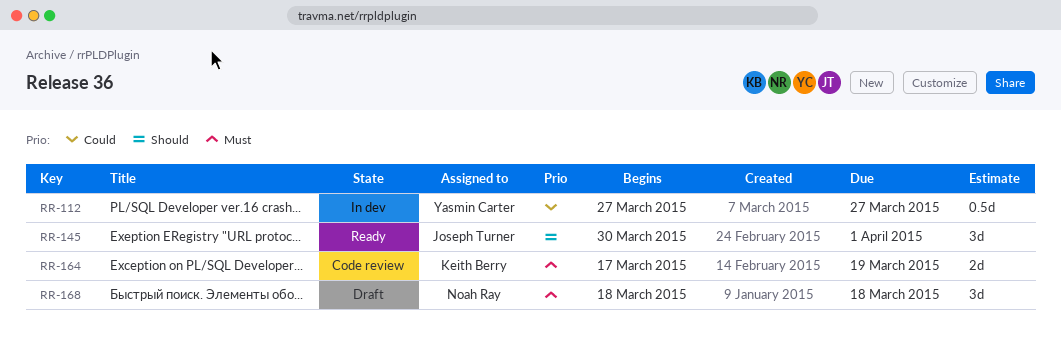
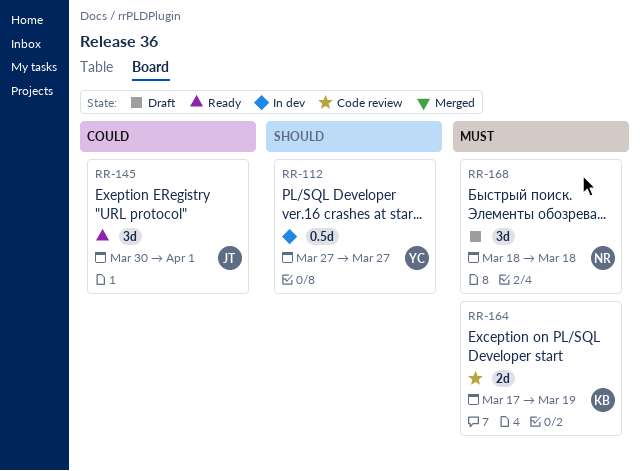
RR-112, priority: Could -> Should
RR-145, priority: Should -> Could

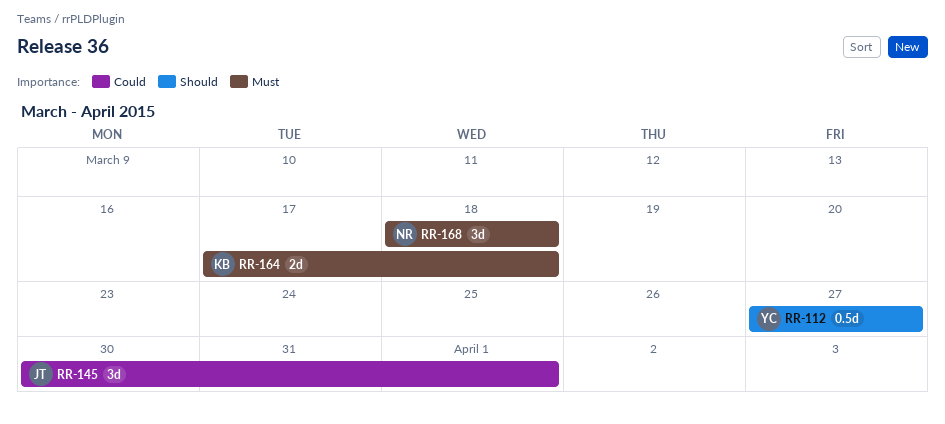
RR-164, due: Mar 19 -> Mar 18

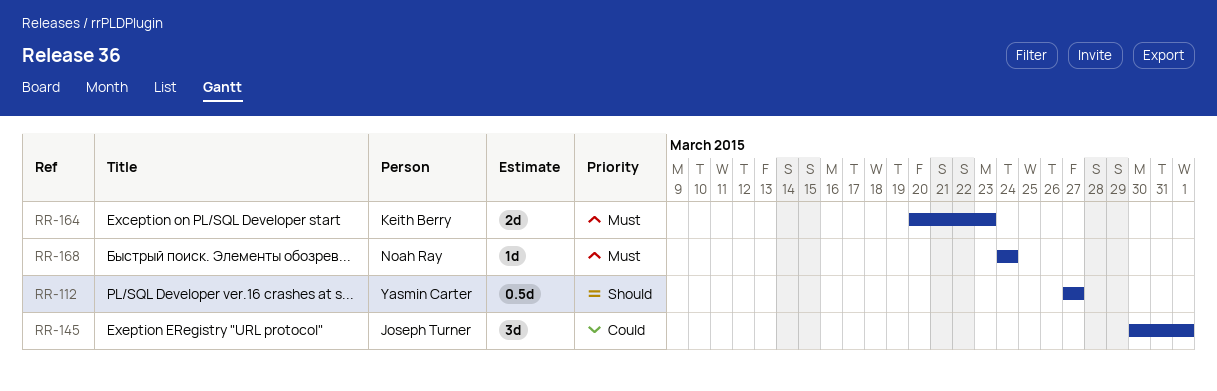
RR-164, start: Mar 17 -> Mar 20
RR-164, due: Mar 18 -> Mar 23
RR-168, estimate: 3d -> 1d
RR-168, start: Mar 18 -> Mar 24
RR-168, due: Mar 18 -> Mar 24

